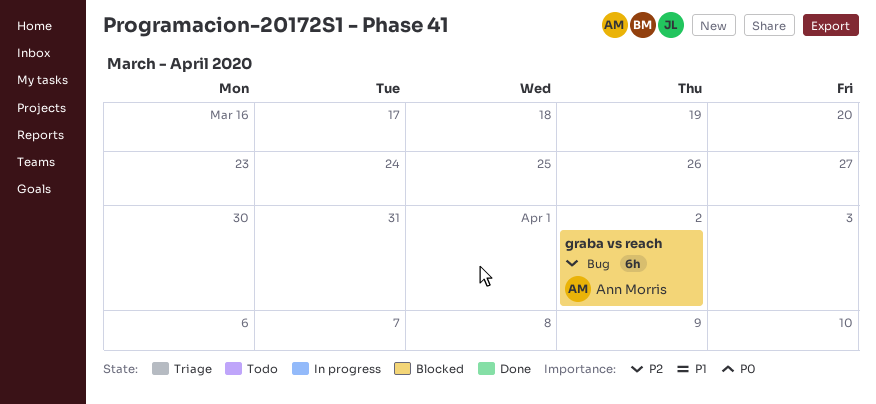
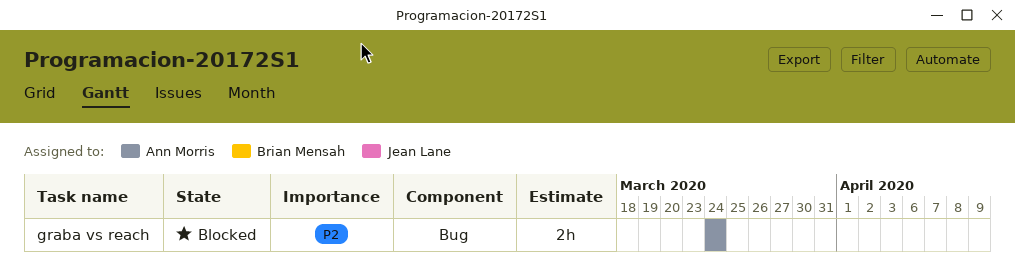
graba vs reach, estimate: 6h -> 2h
graba vs reach, due: Apr 2 -> Mar 24

